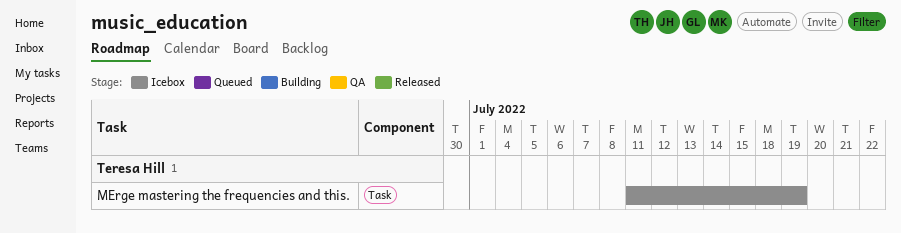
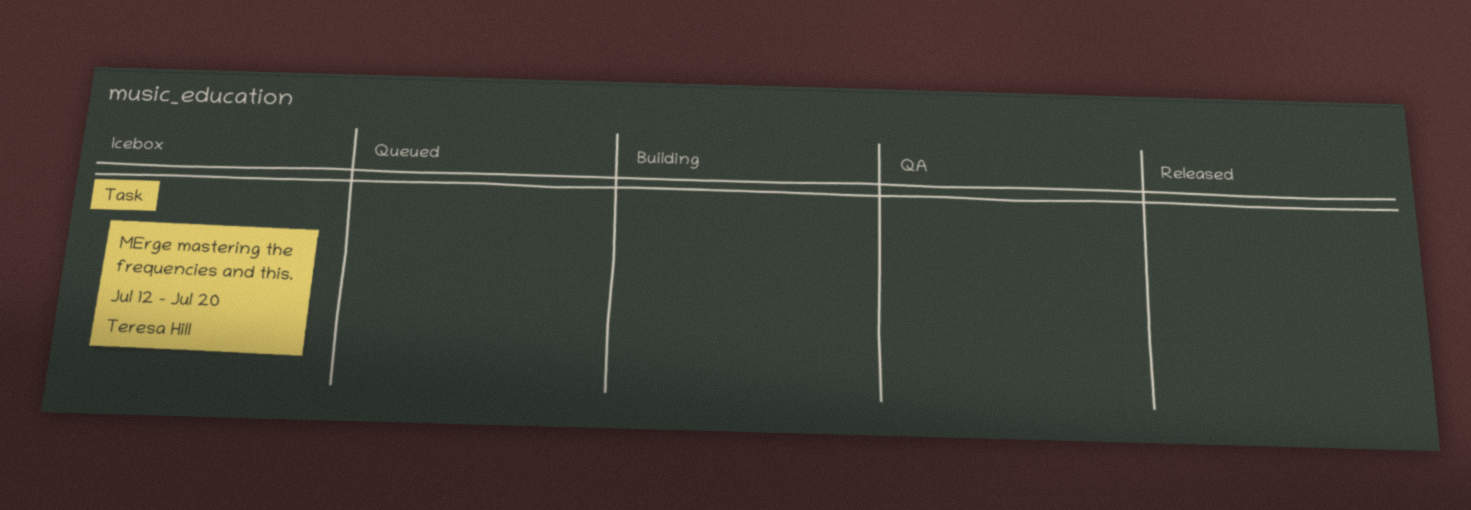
MErge mastering the frequencies and this., start: Jul 11 -> Jul 12
MErge mastering the frequencies and this., due: Jul 19 -> Jul 20

